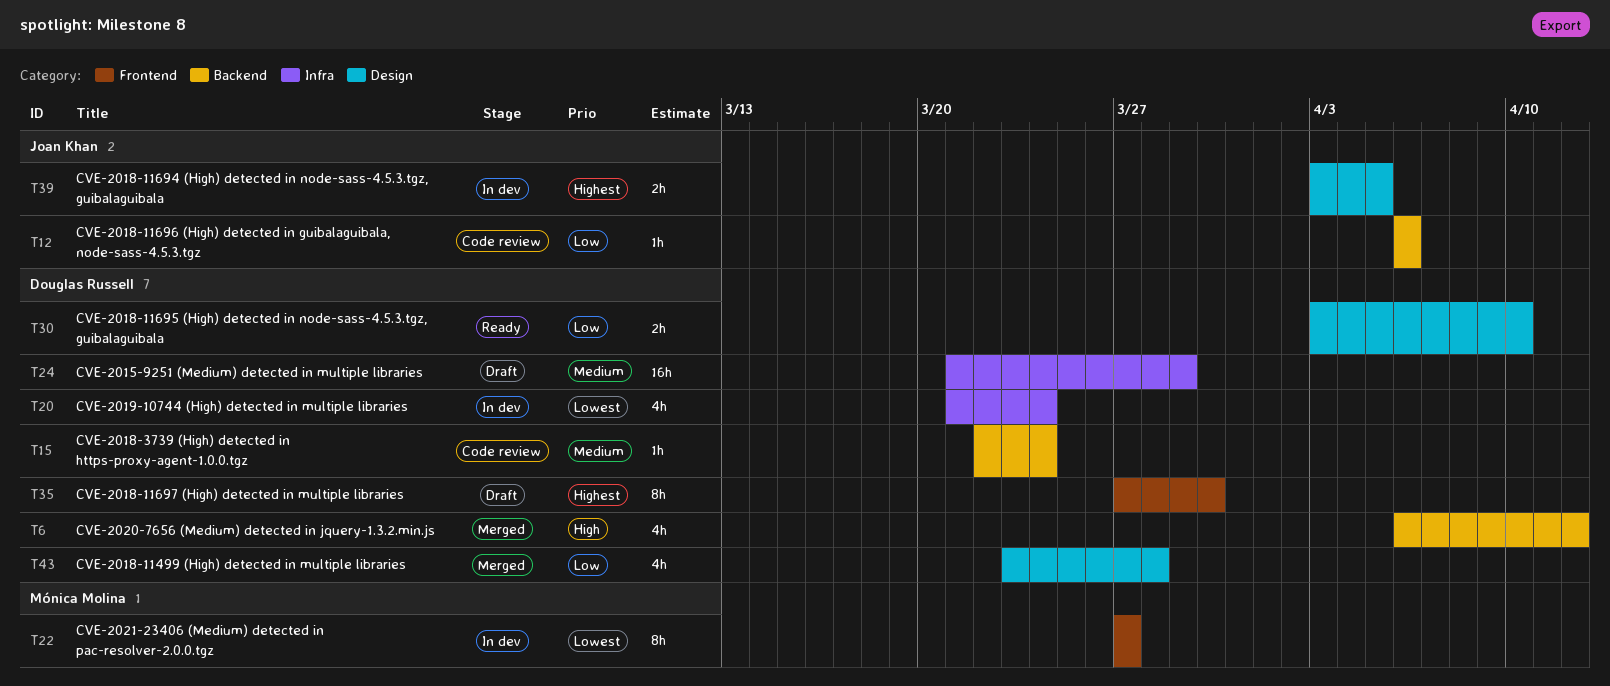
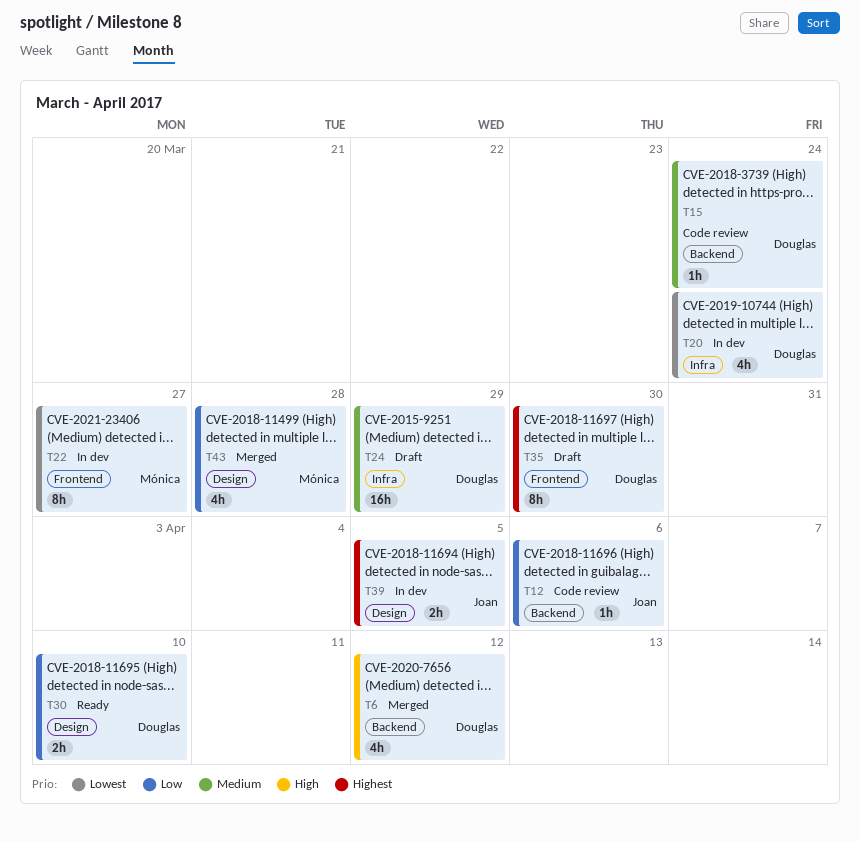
T43, owner: Douglas Russell -> Mónica Molina

